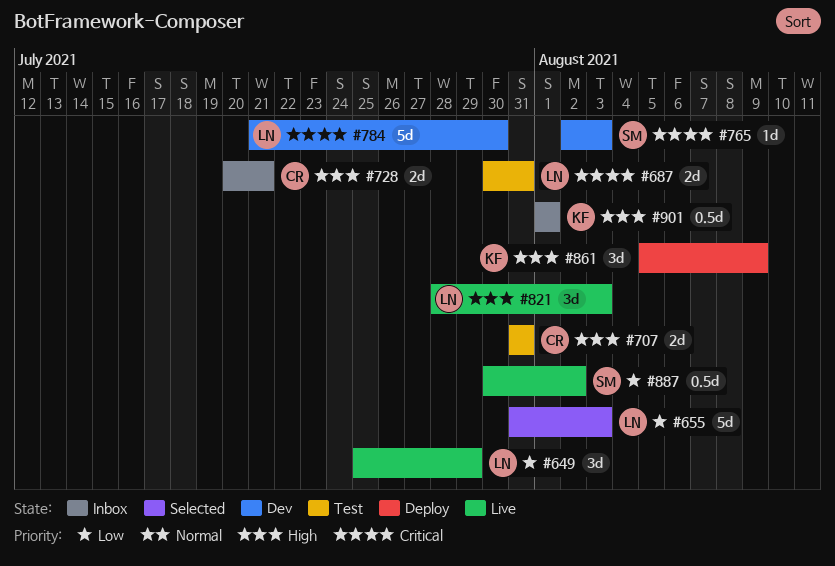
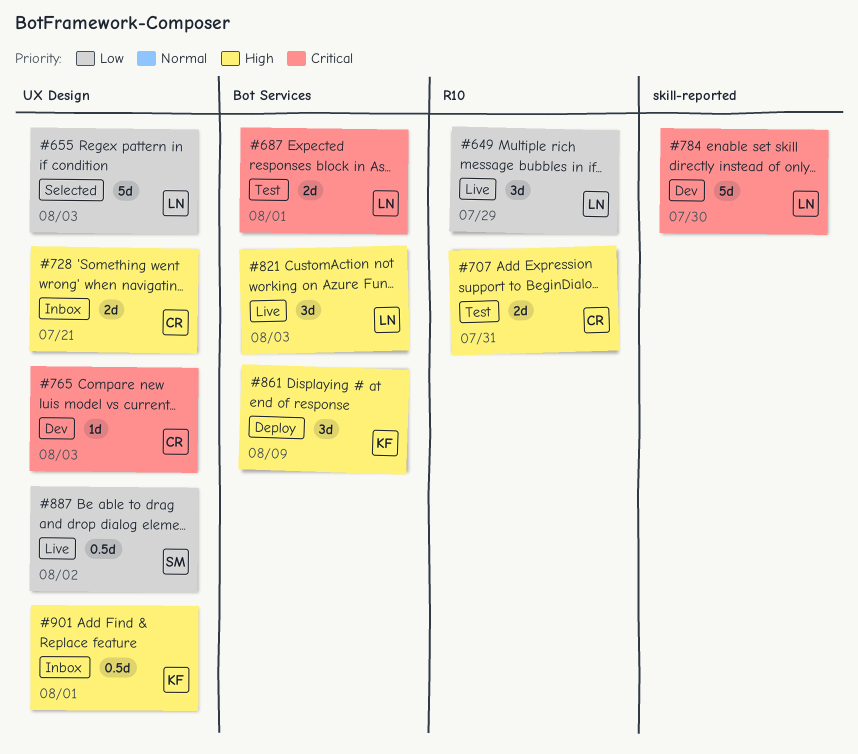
#687, due: Jul 31 -> Aug 1
#765, owner: SM -> CR

